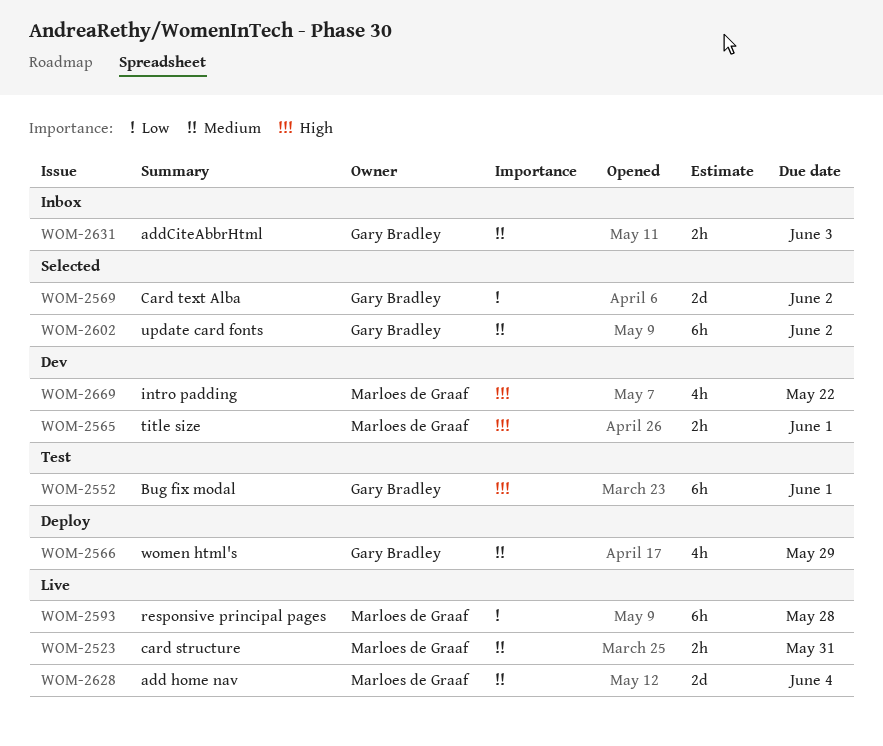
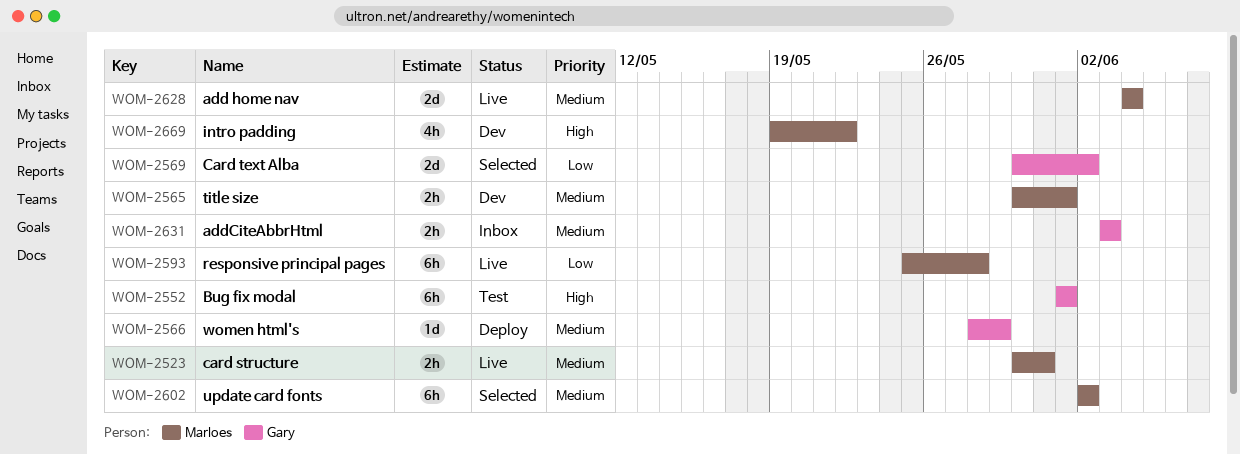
WOM-2565, priority: High -> Medium
WOM-2566, estimate: 4h -> 1d
WOM-2602, owner: Gary Bradley -> Marloes de Graaf

